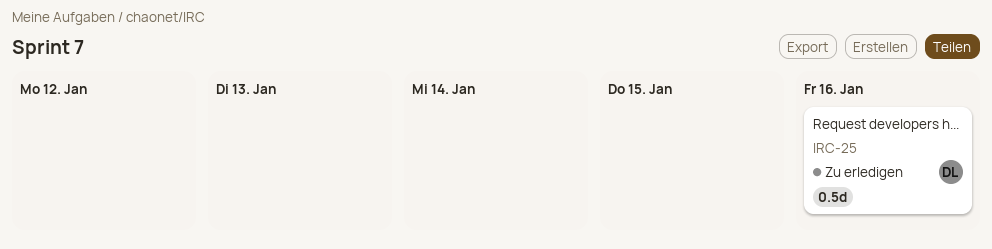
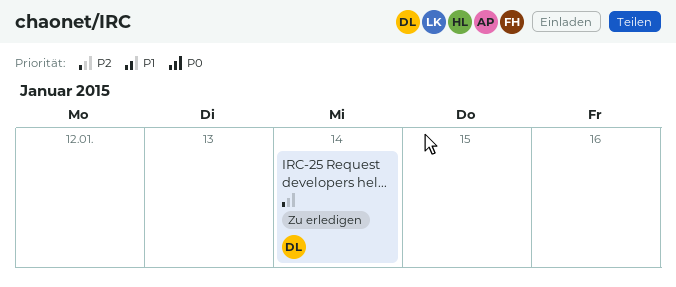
IRC-25, due: Jan 16 -> Jan 14

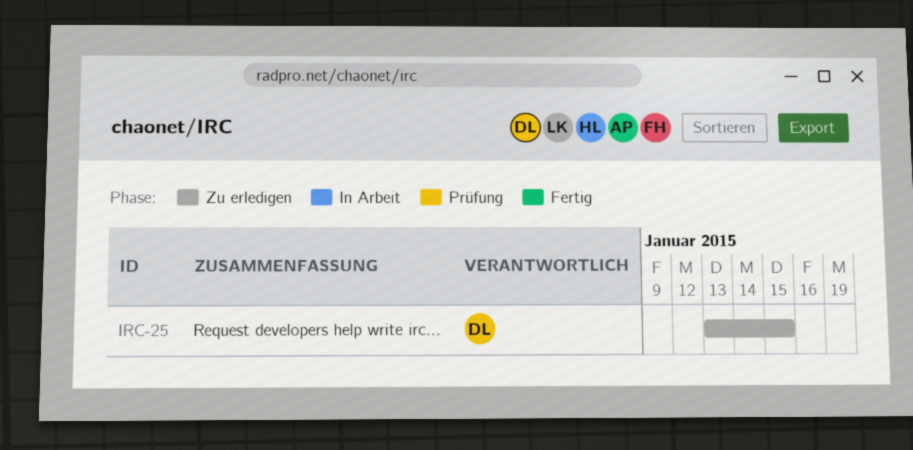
IRC-25, due: Jan 14 -> Jan 15

